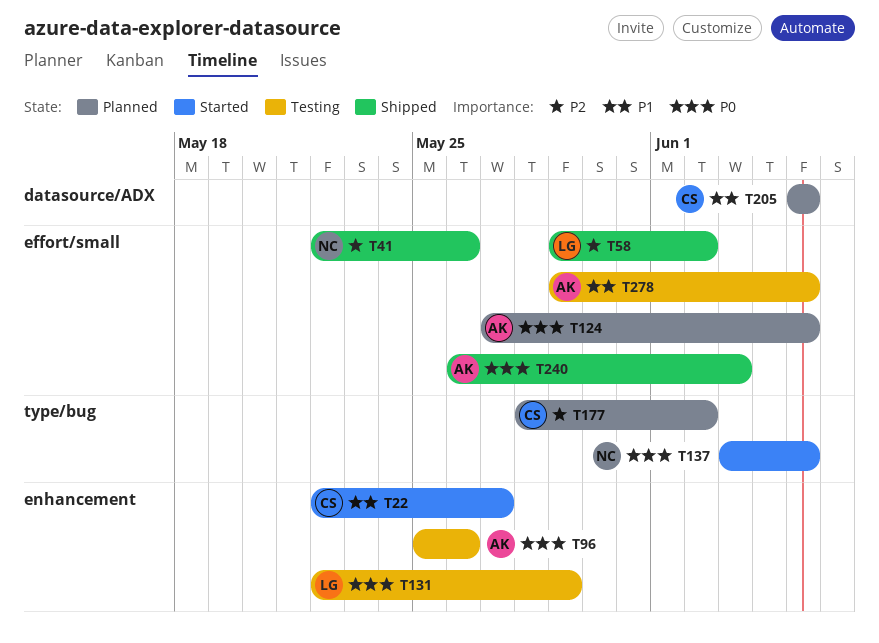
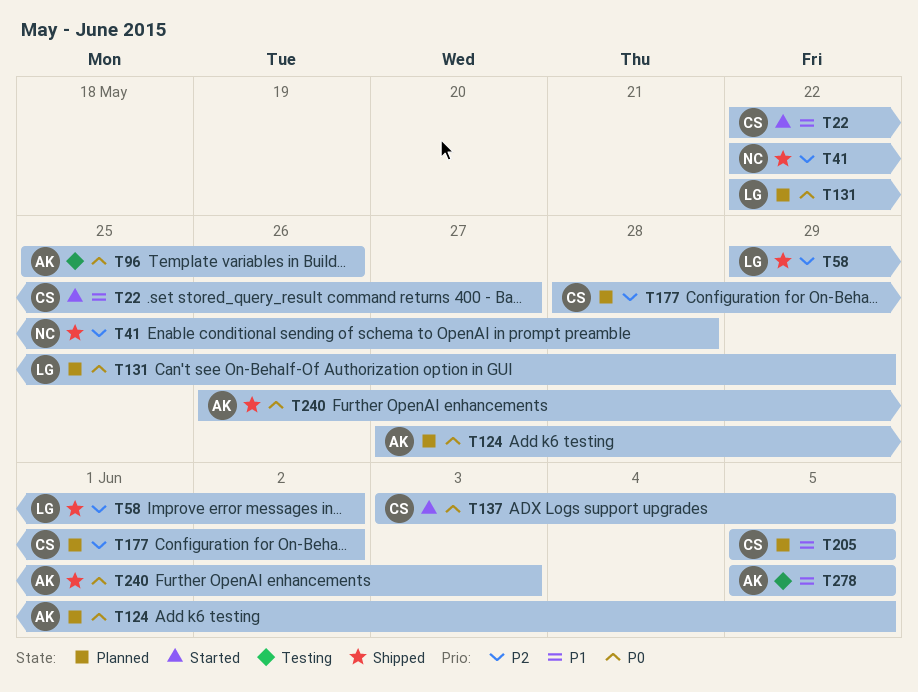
T41, due: May 26 -> May 28
T131, status: Testing -> Planned
T137, owner: NC -> CS
T278, start: May 29 -> Jun 5

